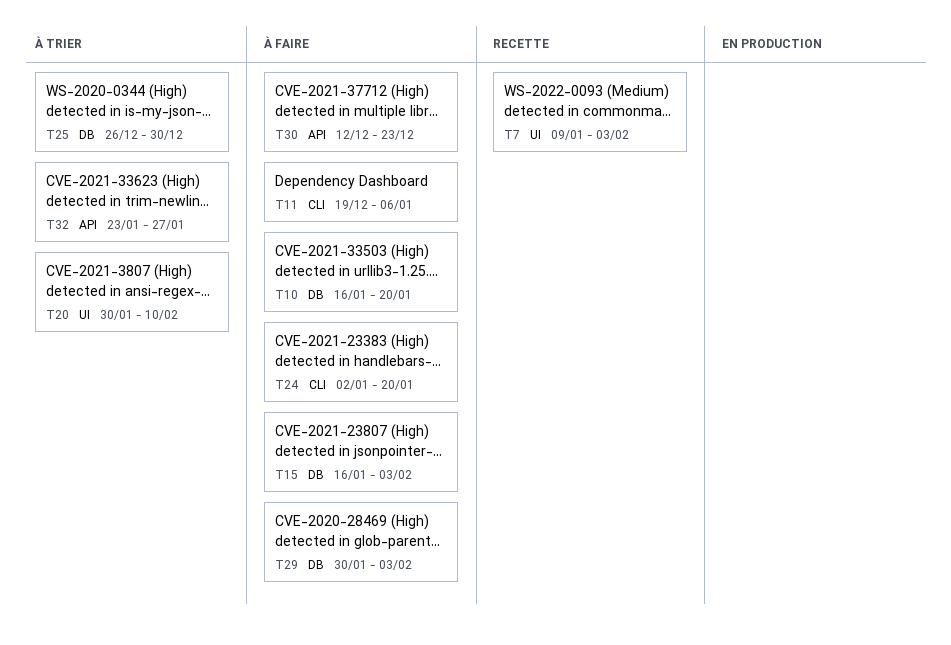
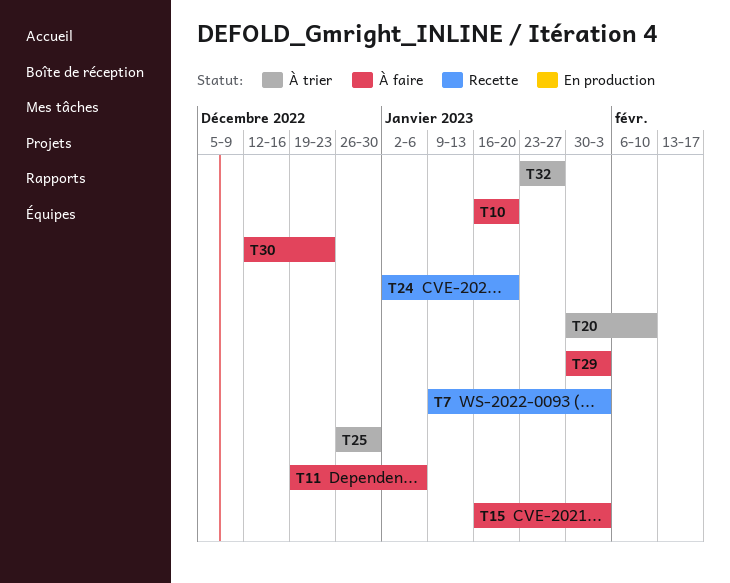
T24, status: À faire -> Recette

